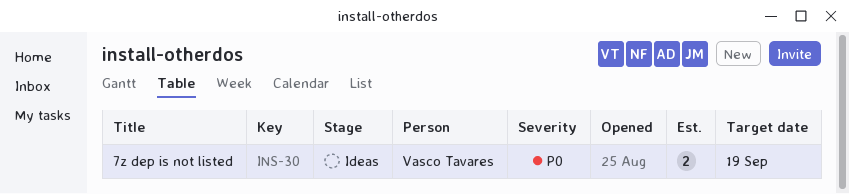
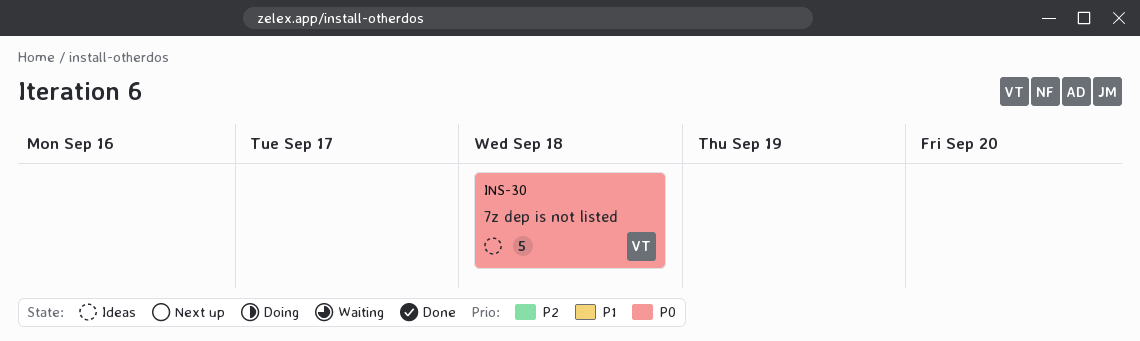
INS-30, estimate: 2 -> 5
INS-30, due: Sep 19 -> Sep 18

